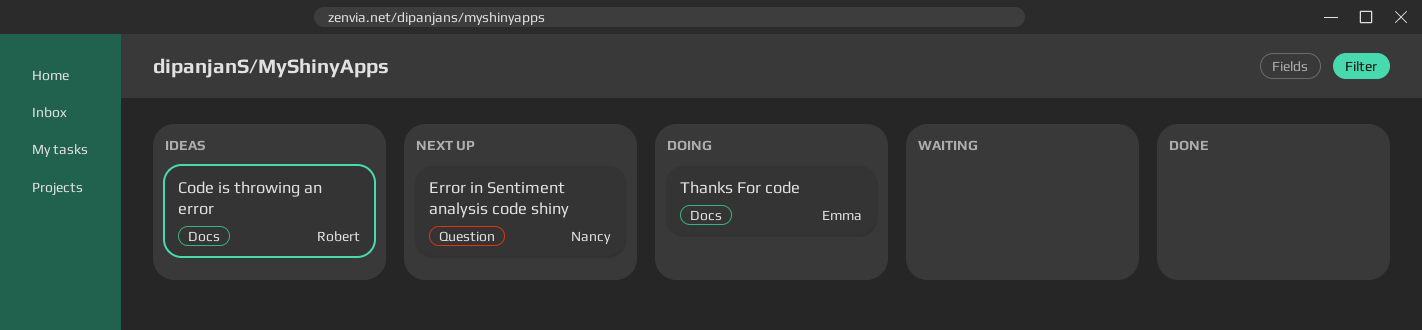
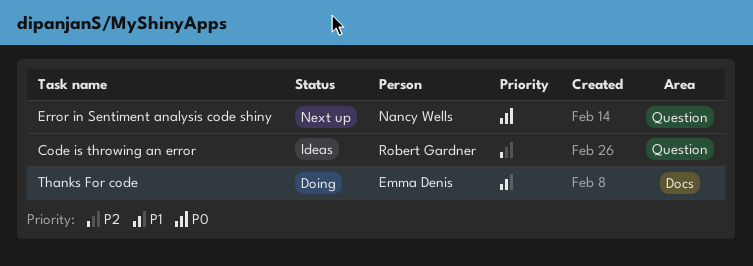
Code is throwing an error, label: Docs -> Question

